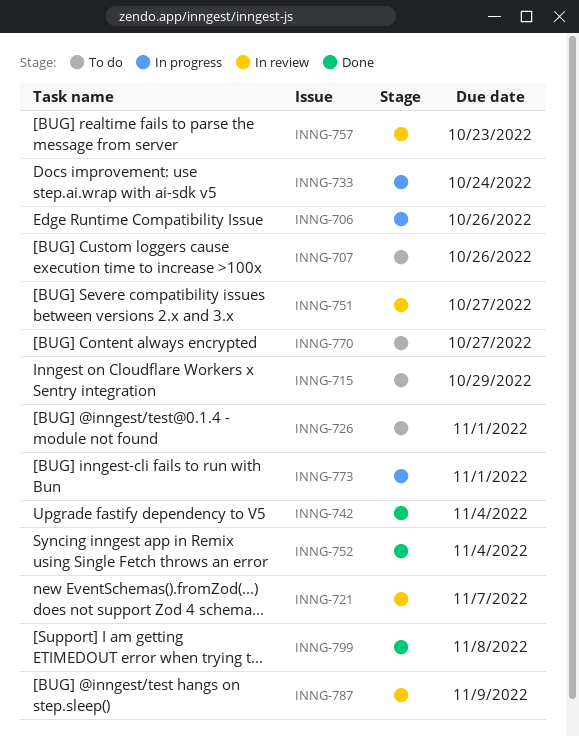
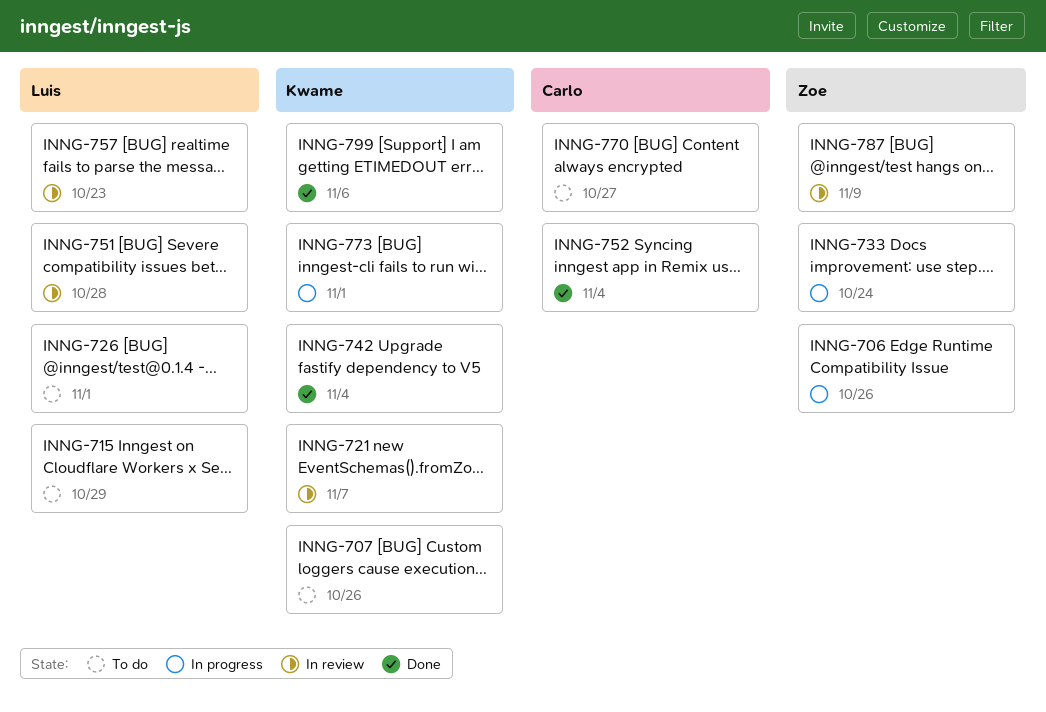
INNG-751, due: Oct 27 -> Oct 28
INNG-799, due: Nov 8 -> Nov 6

